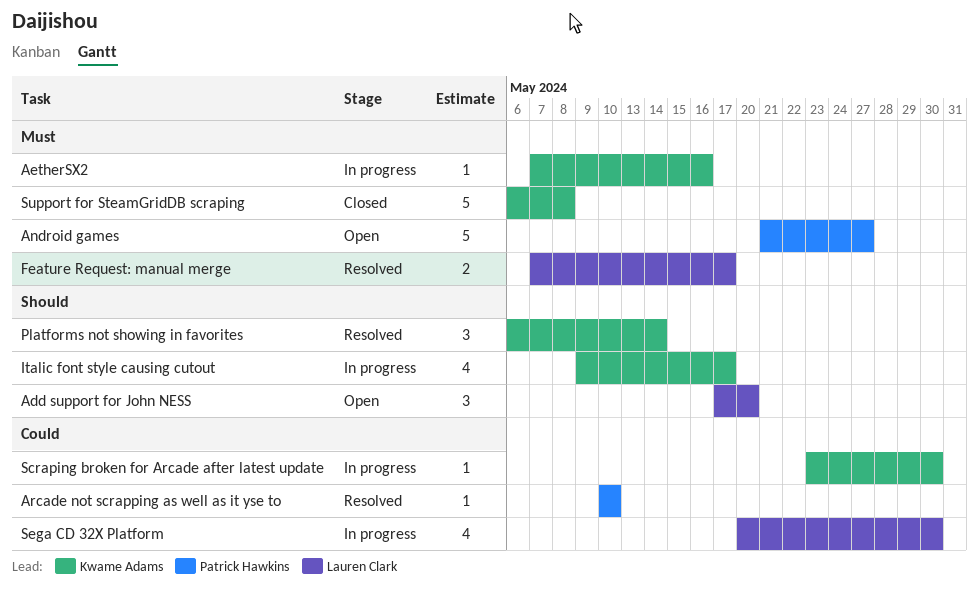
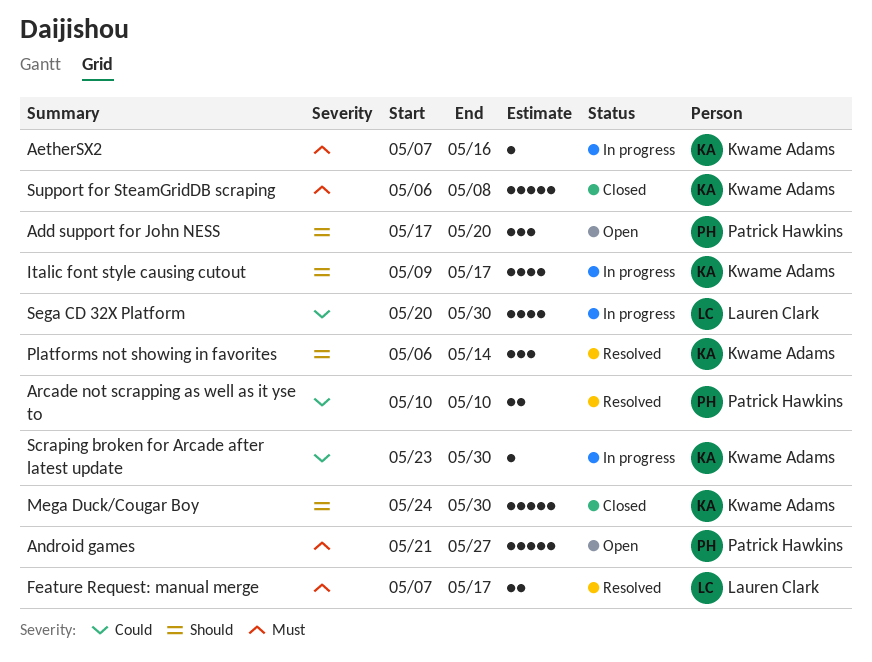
Add support for John NESS, owner: Lauren Clark -> Patrick Hawkins
Arcade not scrapping as well as it yse to, estimate: 1 -> 2
Mega Duck/Cougar Boy: none -> present

